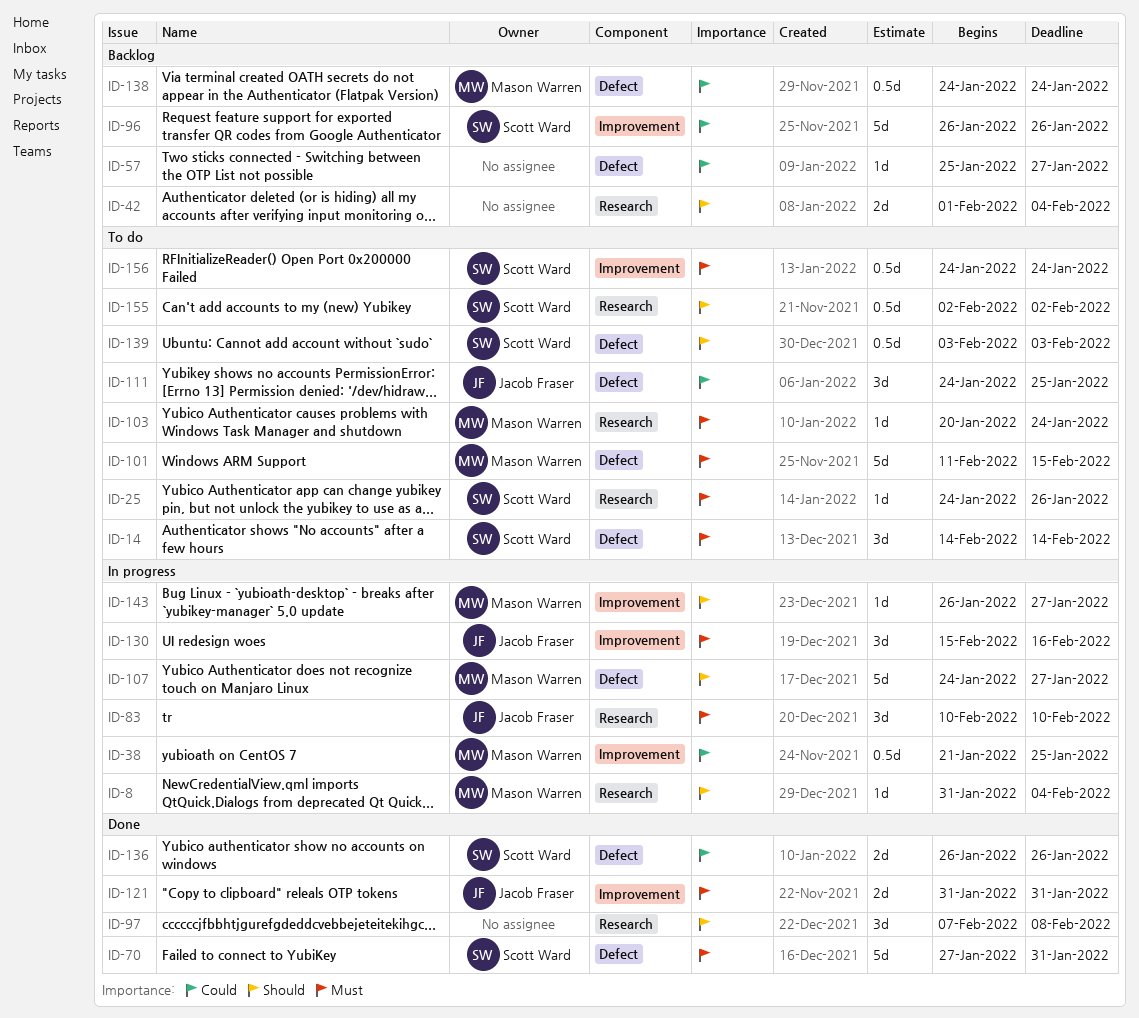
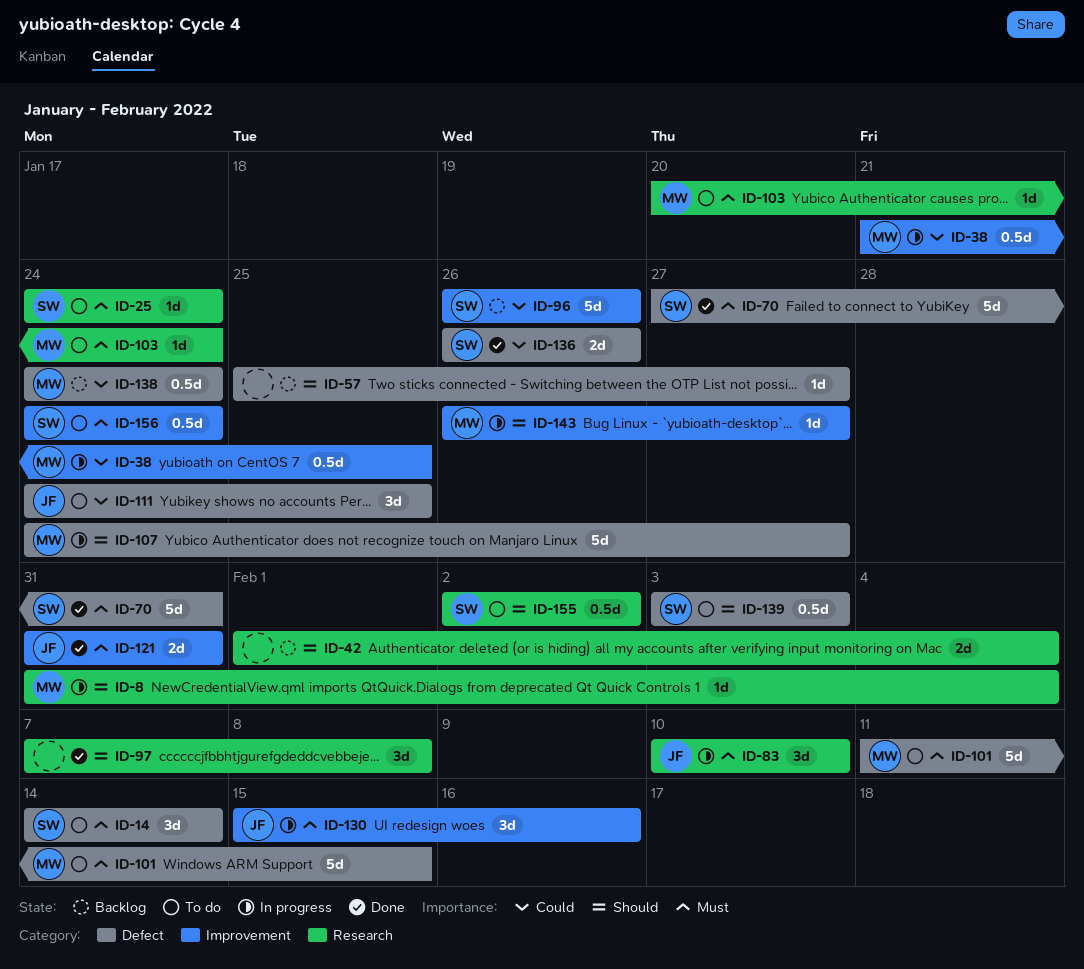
ID-25, due: Jan 26 -> Jan 24
ID-57, priority: Could -> Should

